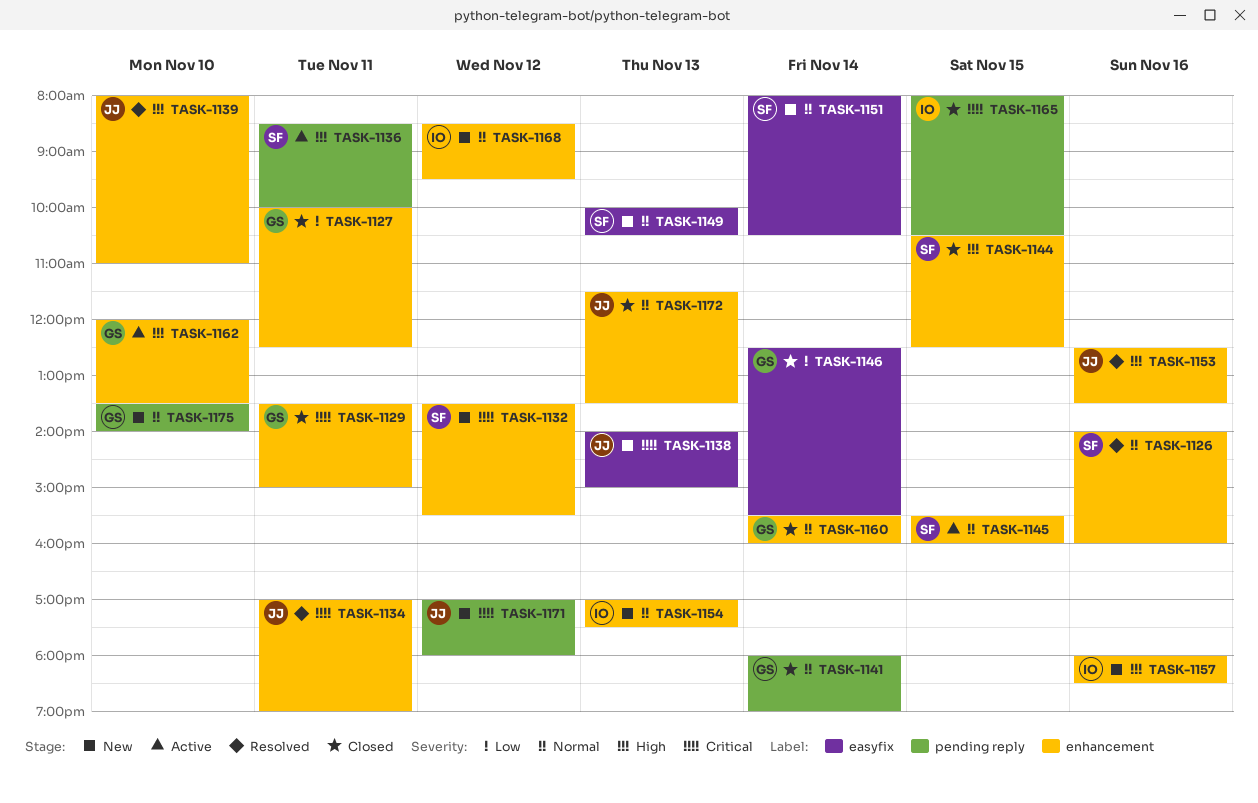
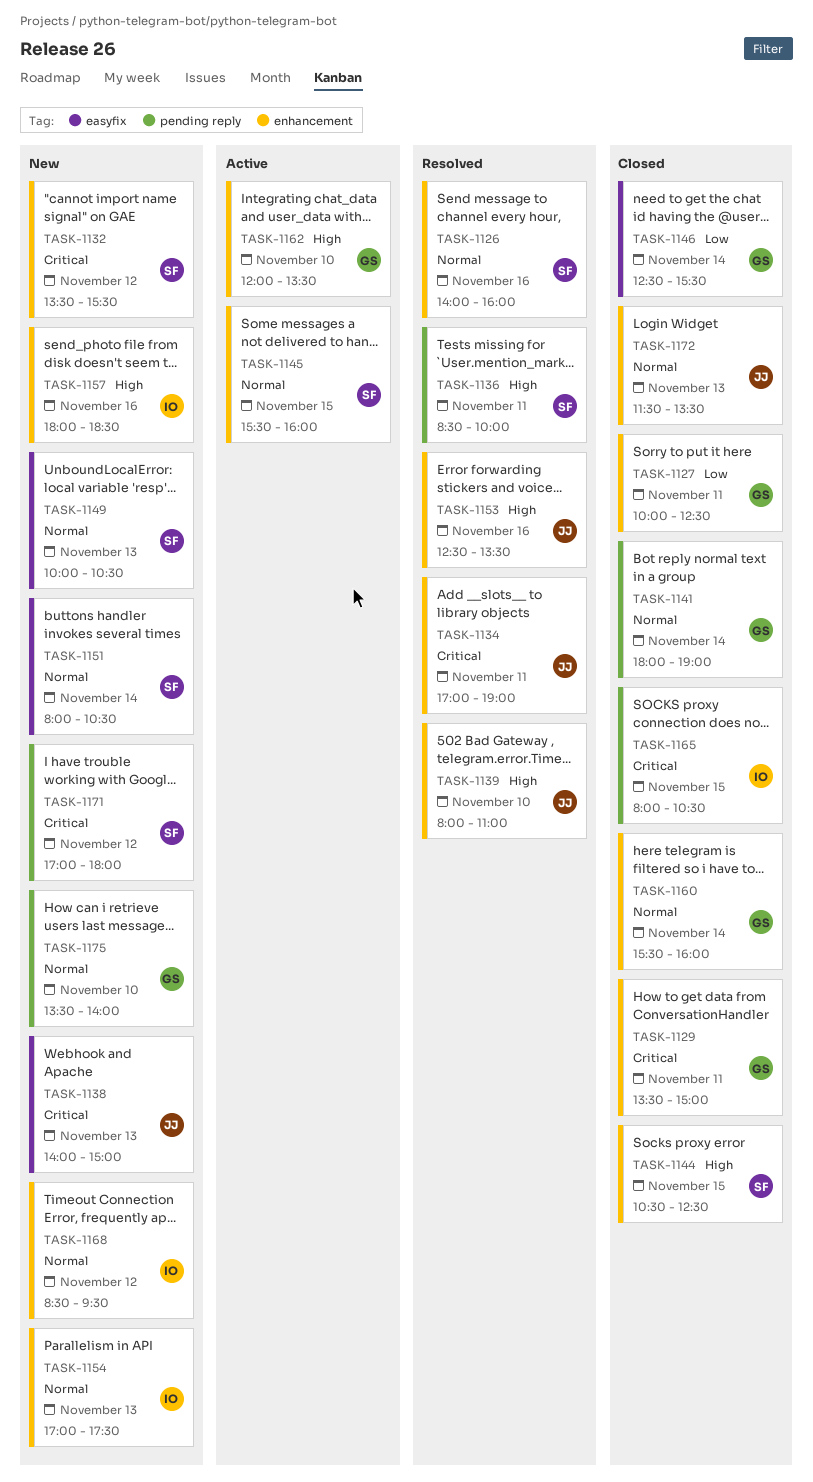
TASK-1136, status: Active -> Resolved
TASK-1171, owner: JJ -> SF

